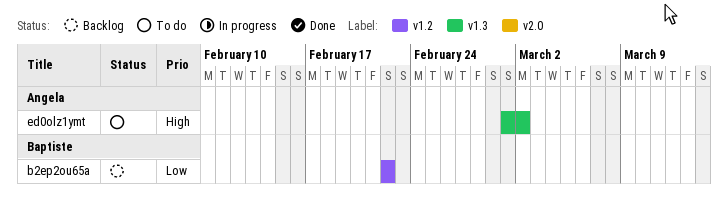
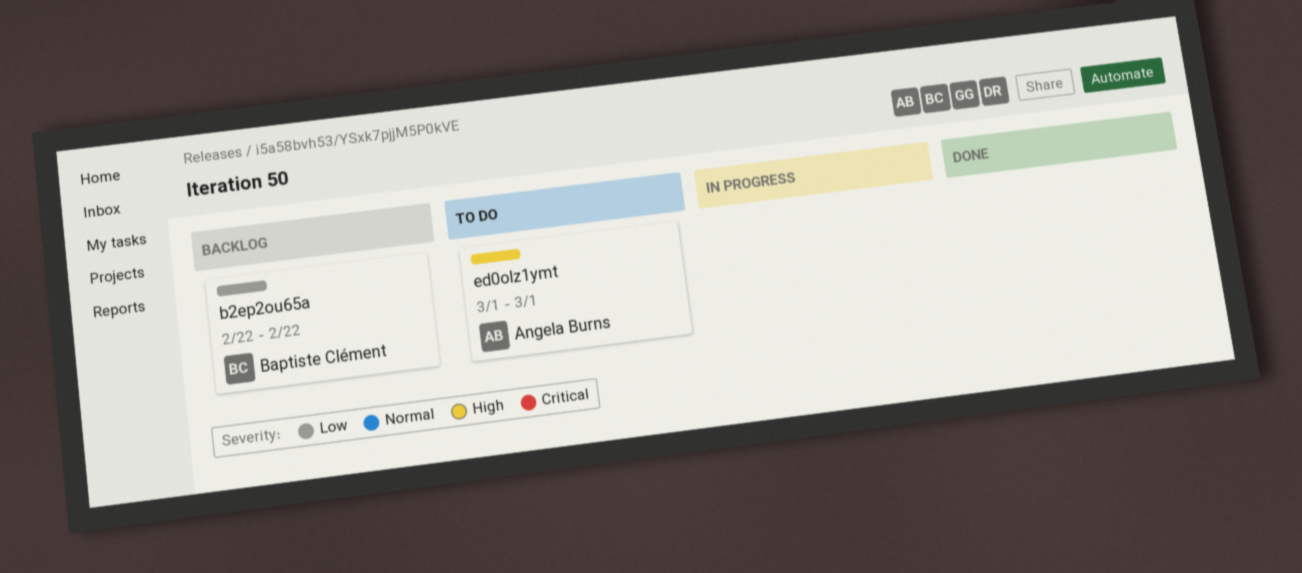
ed0olz1ymt, due: Mar 2 -> Mar 1

